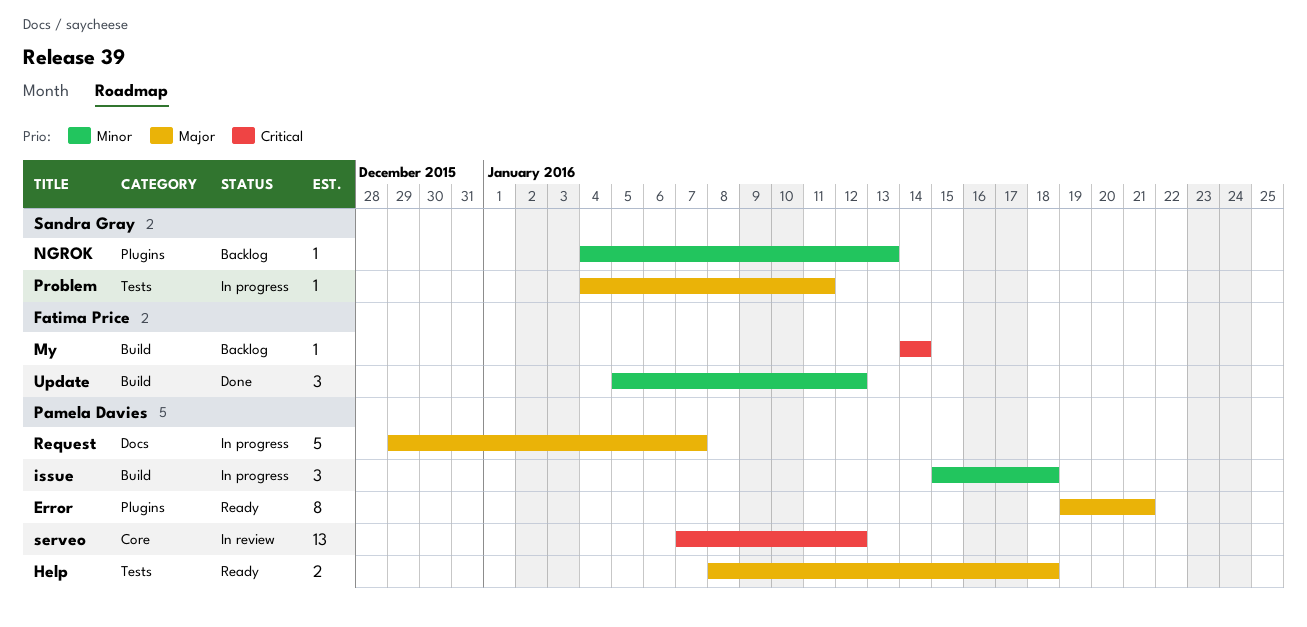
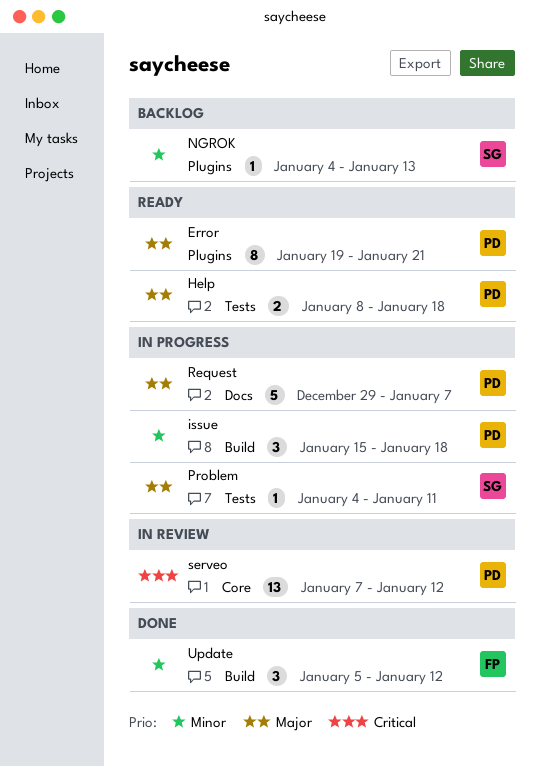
My: present -> none

